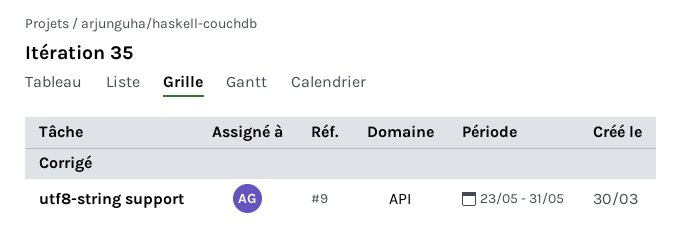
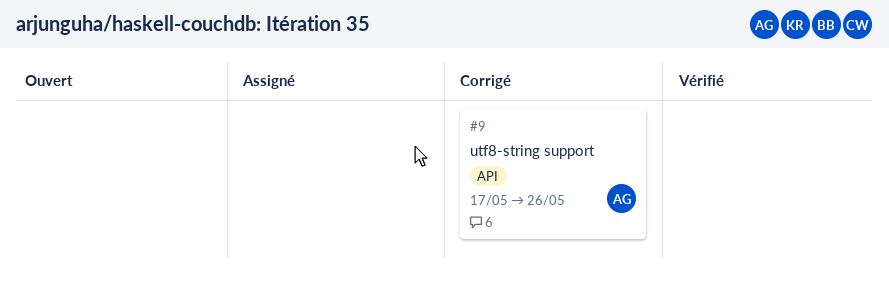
#9, start: May 23 -> May 17
#9, due: May 31 -> May 26

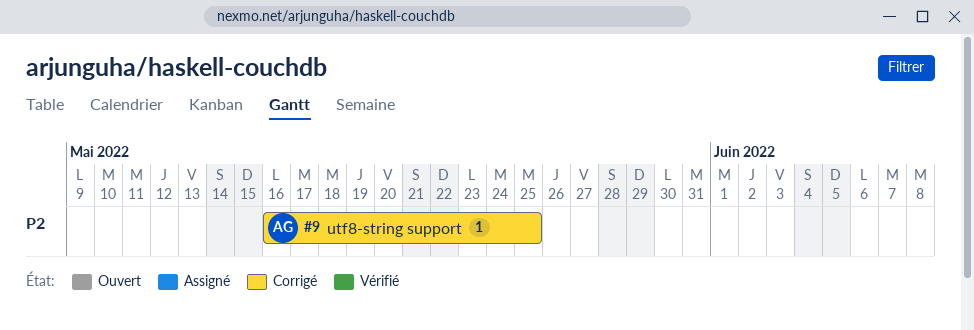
#9, start: May 17 -> May 16
#9, due: May 26 -> May 25

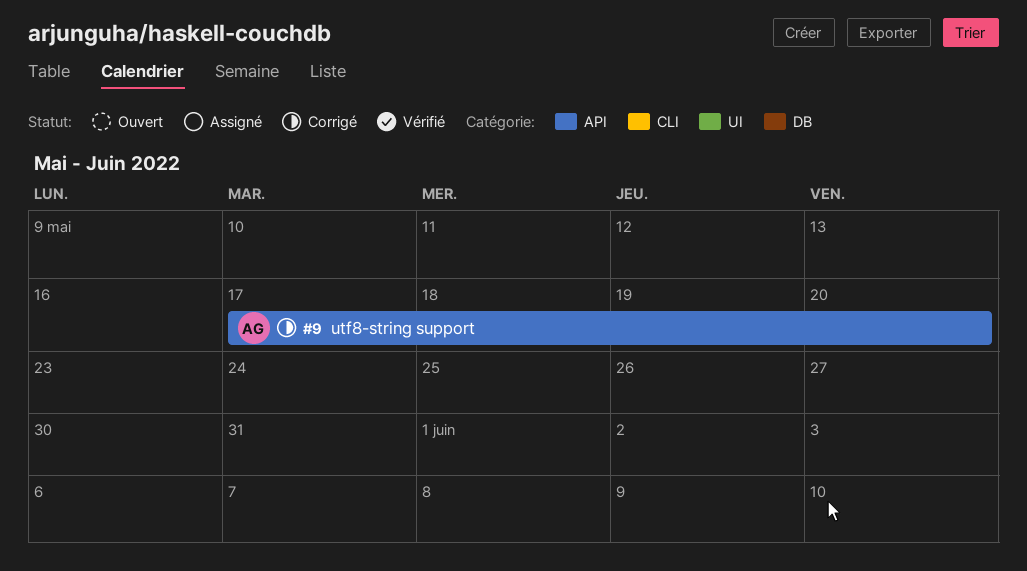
#9, start: May 16 -> May 17
#9, due: May 25 -> May 20

